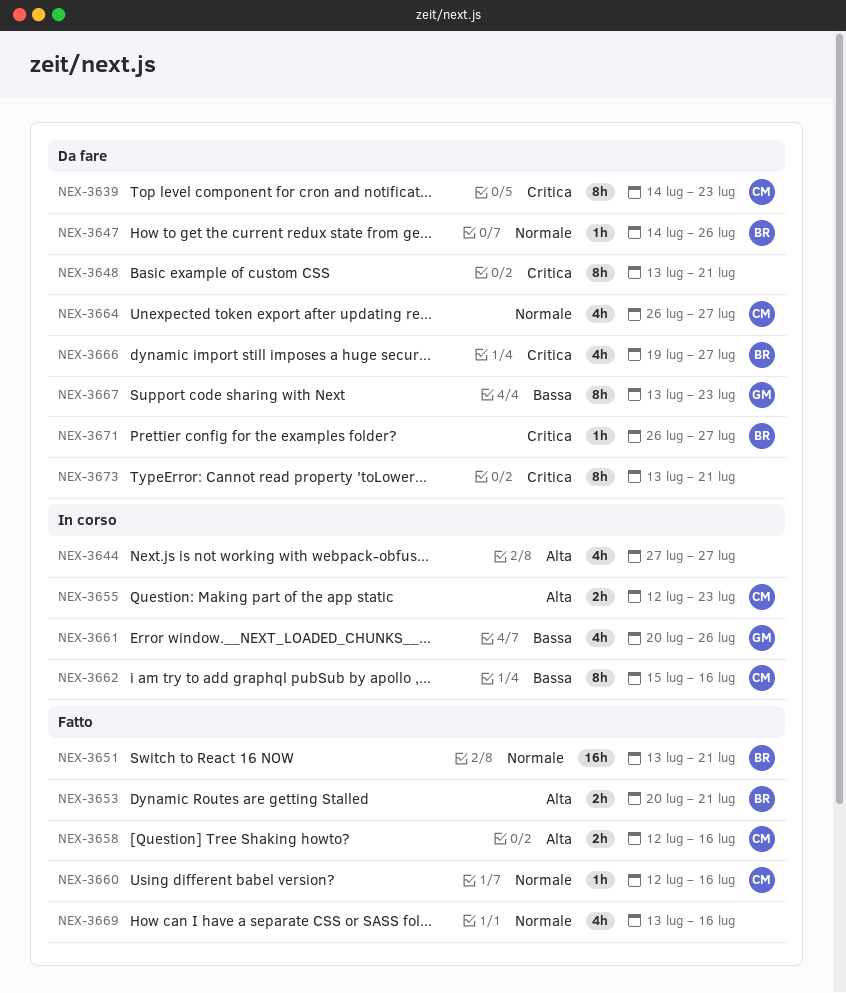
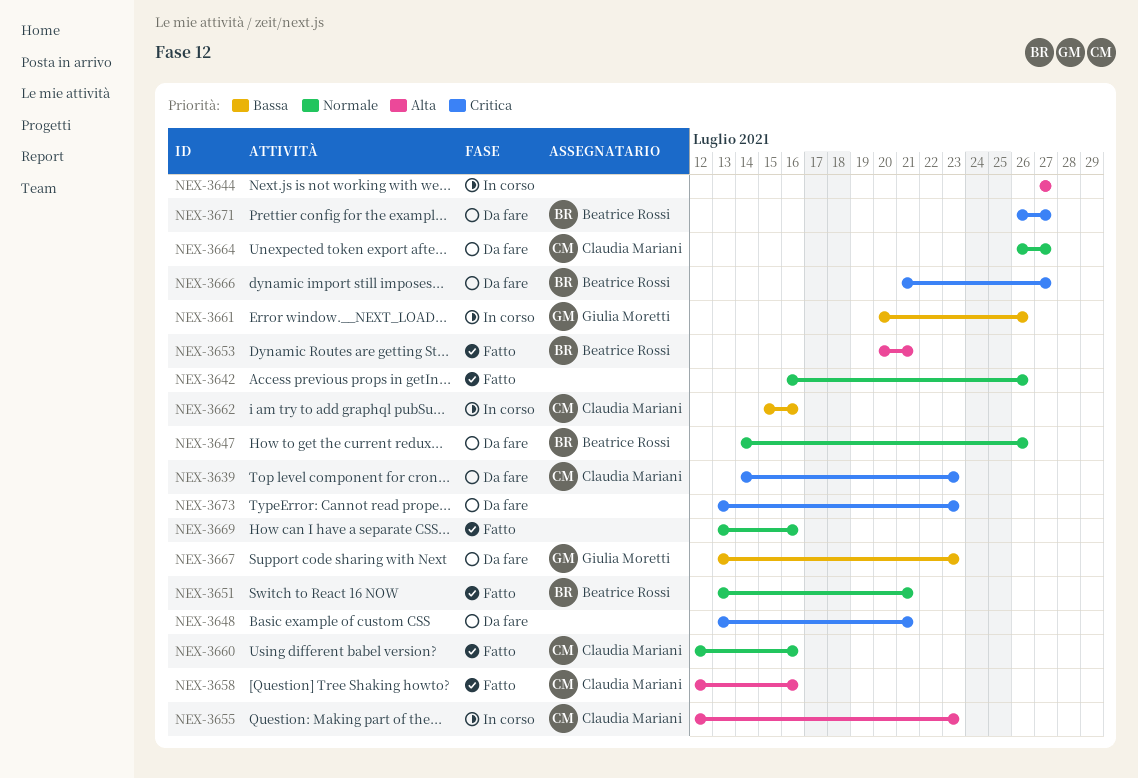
NEX-3642: none -> present
NEX-3666, start: Jul 19 -> Jul 21
NEX-3673, due: Jul 21 -> Jul 23

